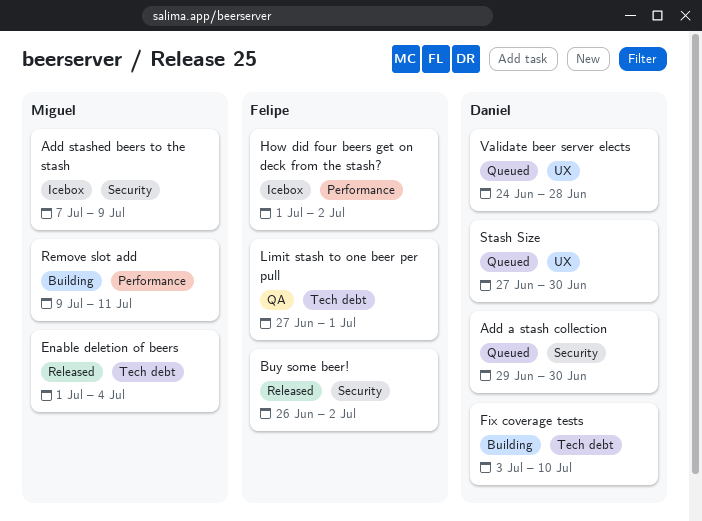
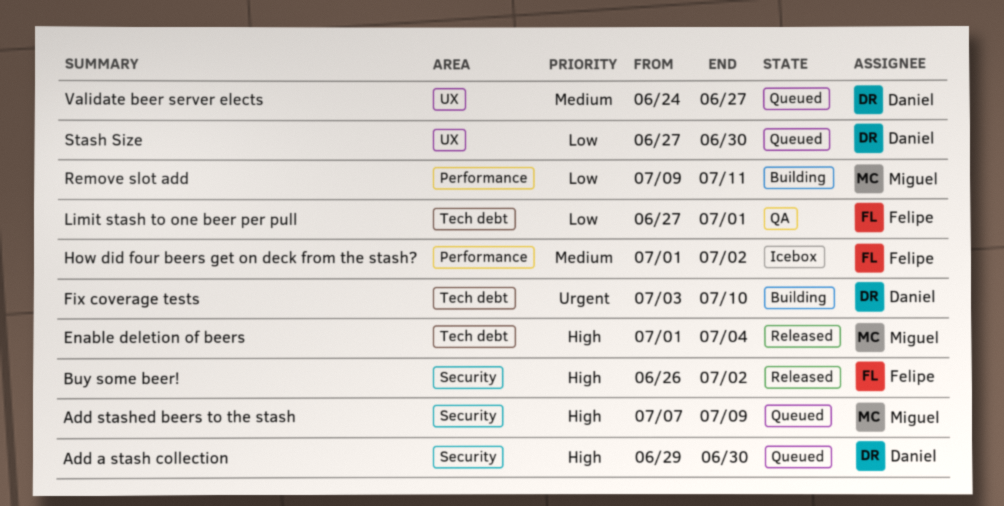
Add stashed beers to the stash, status: Icebox -> Queued
Validate beer server elects, due: Jun 28 -> Jun 27

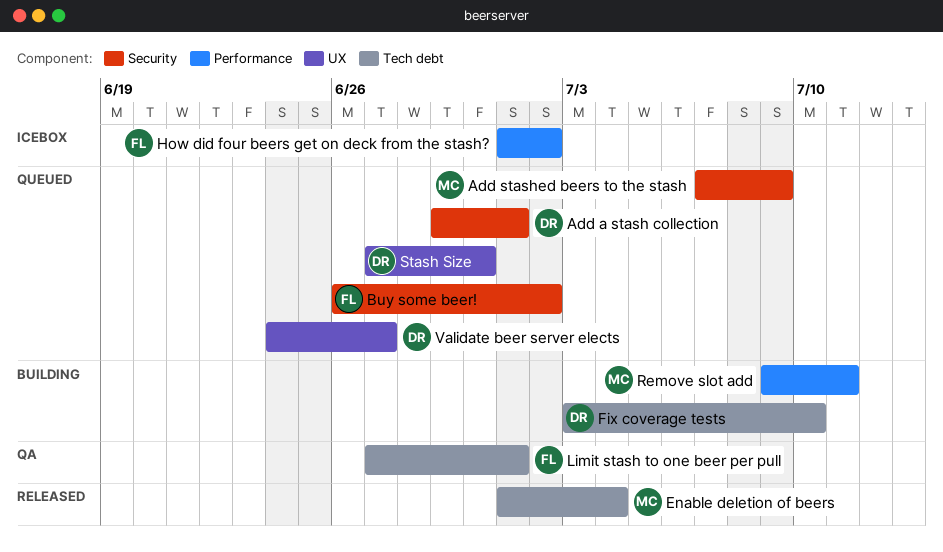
Add a stash collection, due: Jun 30 -> Jul 1
Buy some beer!, status: Released -> Queued

